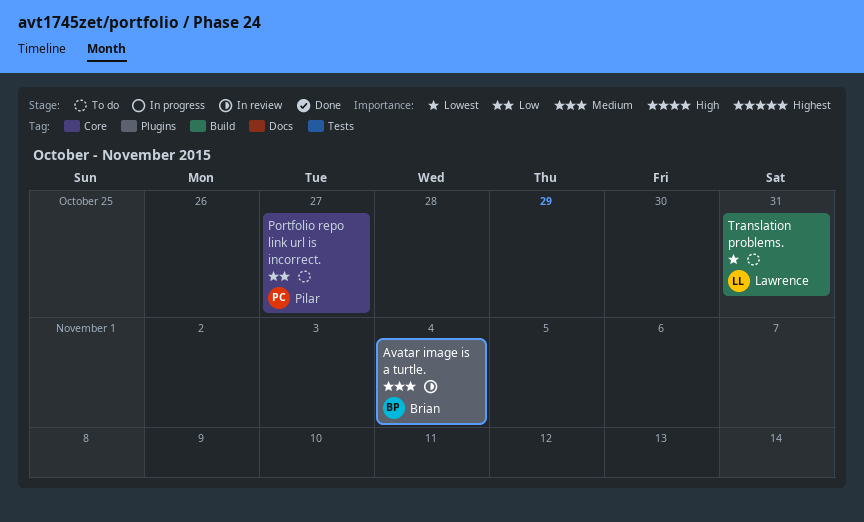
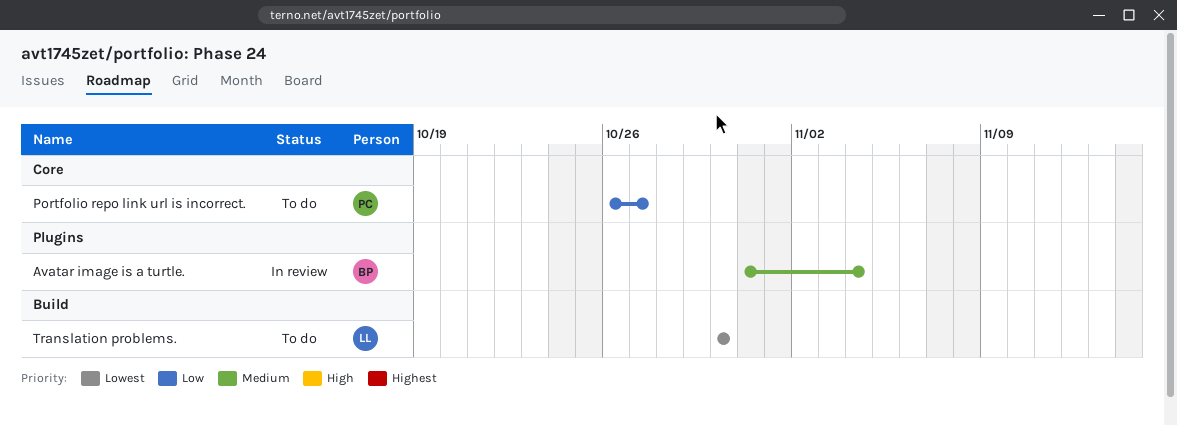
Translation problems., due: Oct 31 -> Oct 30

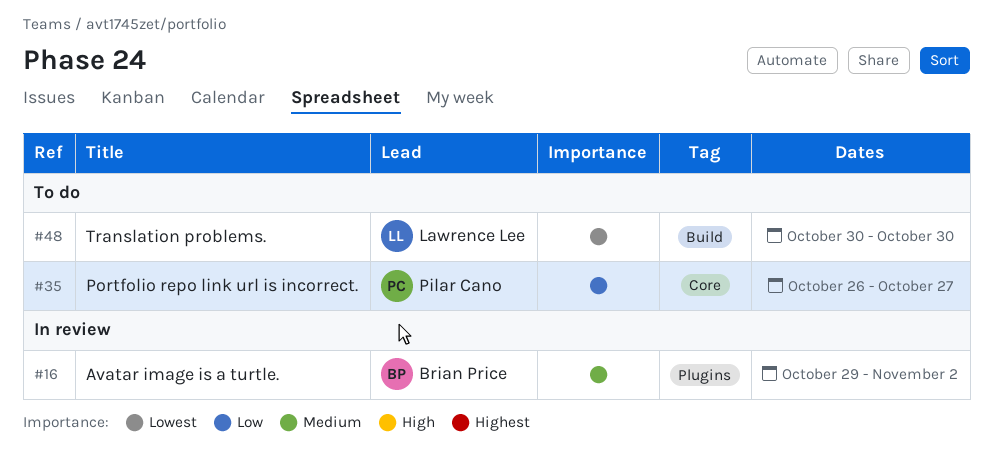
Avatar image is a turtle., start: Oct 31 -> Oct 29
Avatar image is a turtle., due: Nov 4 -> Nov 2

